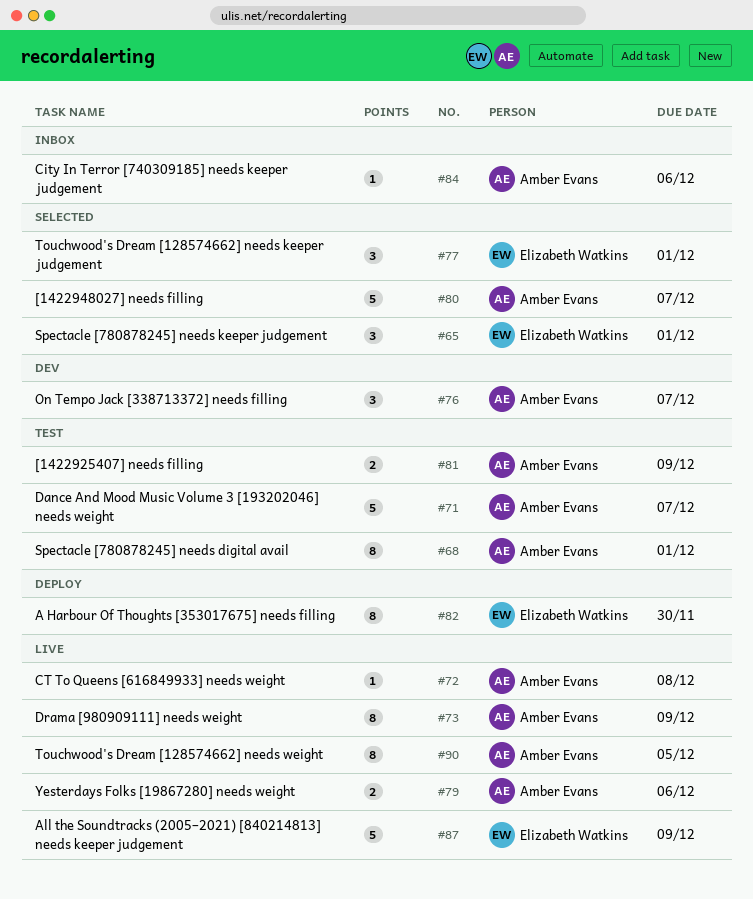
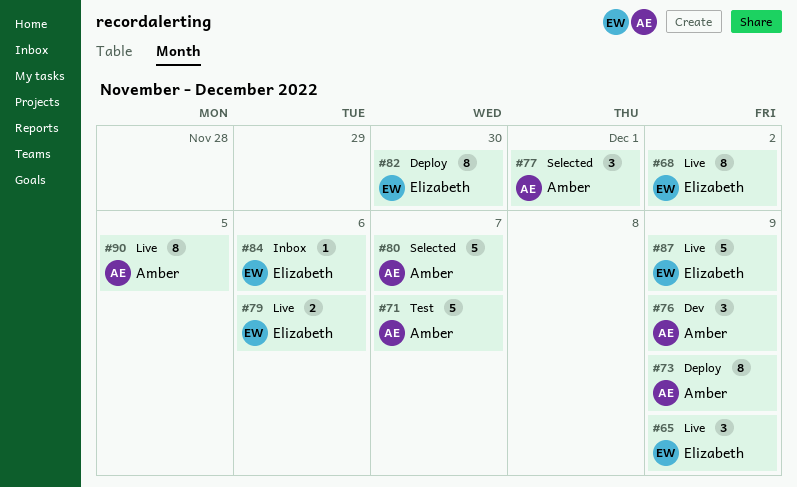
#65, status: Selected -> Live
#65, due: Dec 1 -> Dec 9
#68, status: Test -> Live
#68, owner: Amber Evans -> Elizabeth Watkins
#68, due: Dec 1 -> Dec 2
#72: present -> none
#73, status: Live -> Deploy
#76, due: Dec 7 -> Dec 9
#77, owner: Elizabeth Watkins -> Amber Evans
#79, owner: Amber Evans -> Elizabeth Watkins
#81: present -> none
#84, owner: Amber Evans -> Elizabeth Watkins

